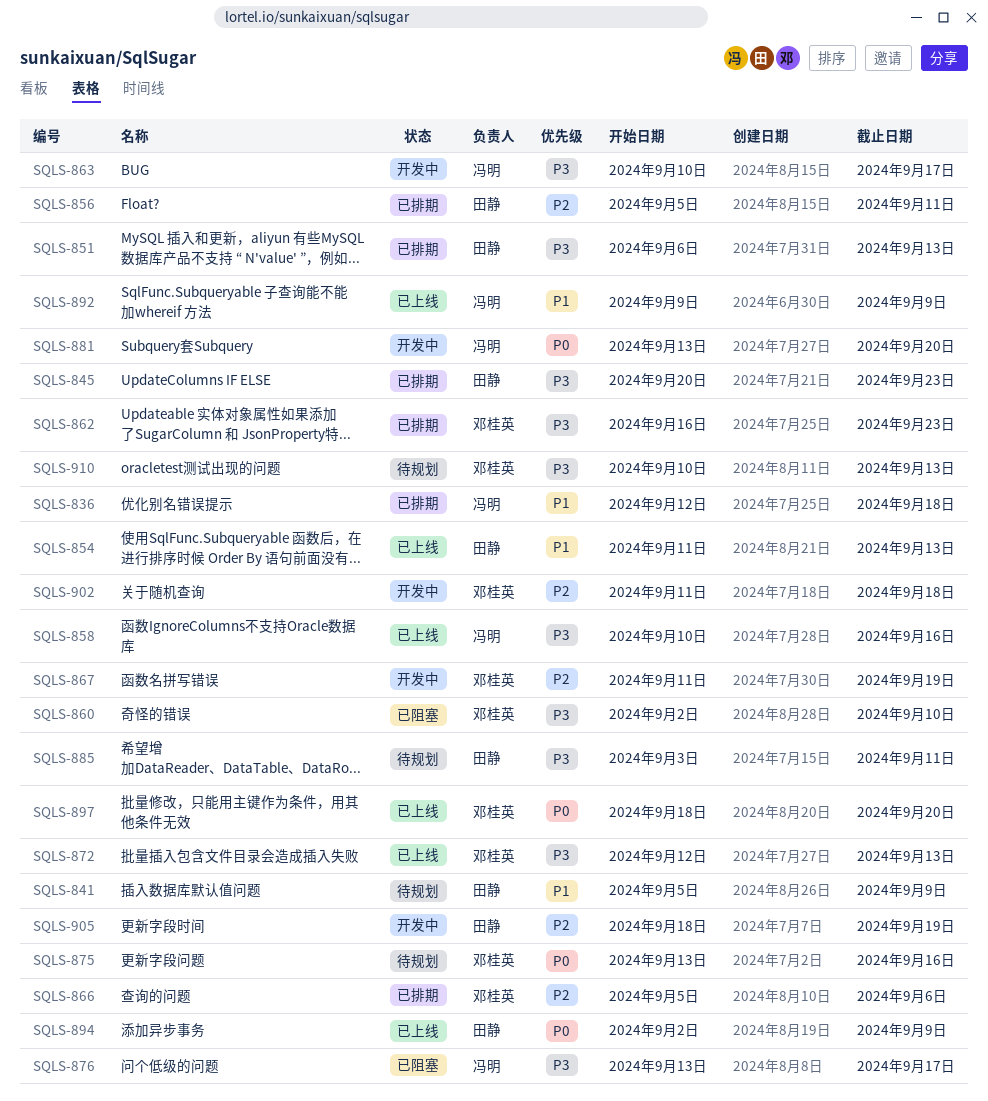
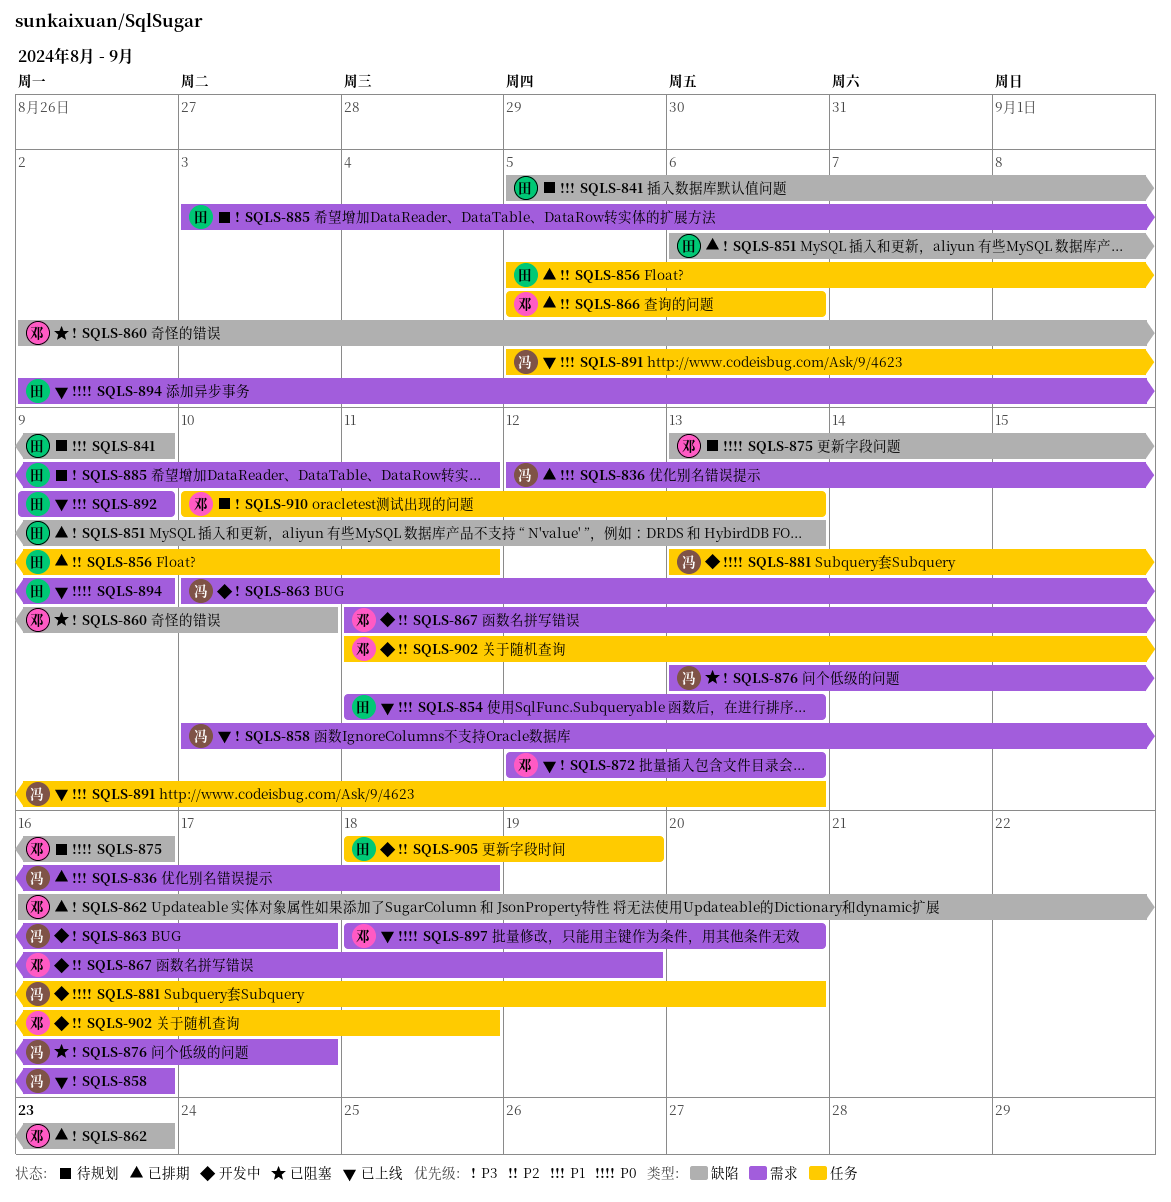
SQLS-845: present -> none
SQLS-891: none -> present
SQLS-892, owner: 冯明 -> 田静

